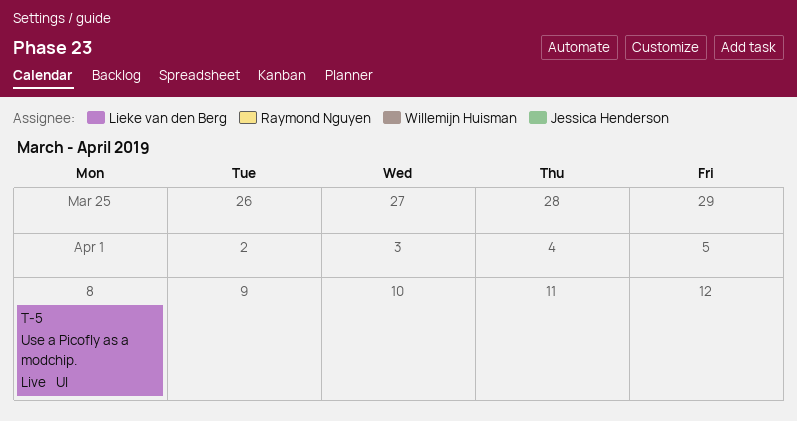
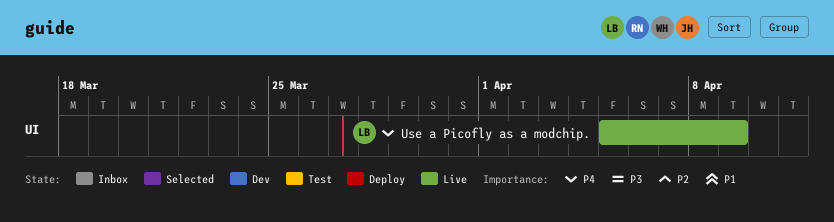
Use a Picofly as a modchip., due: Apr 8 -> Apr 9

